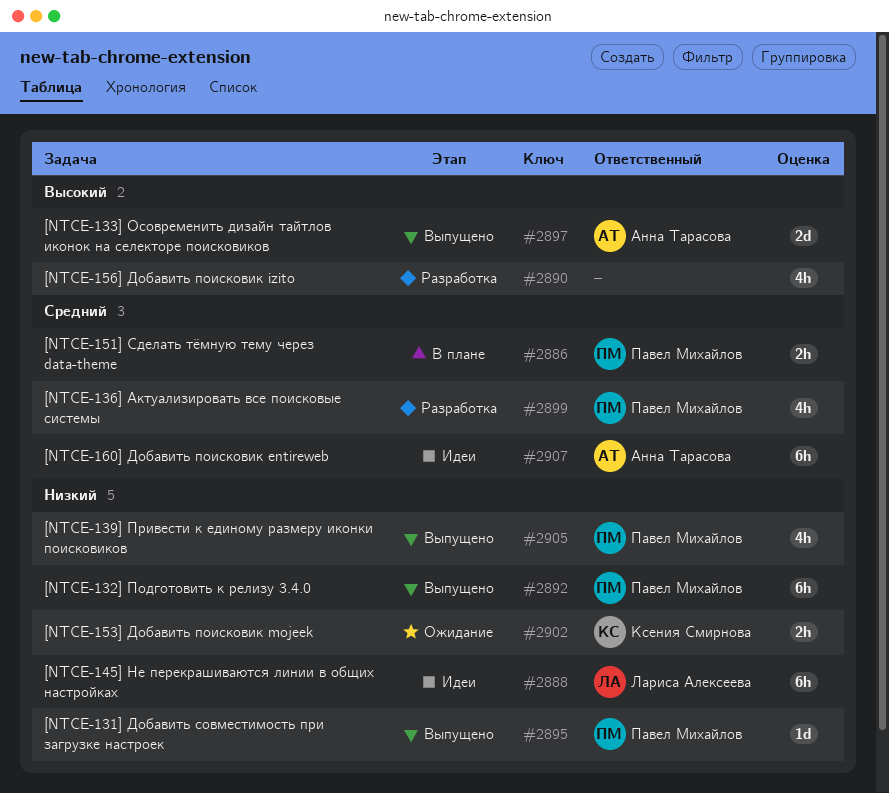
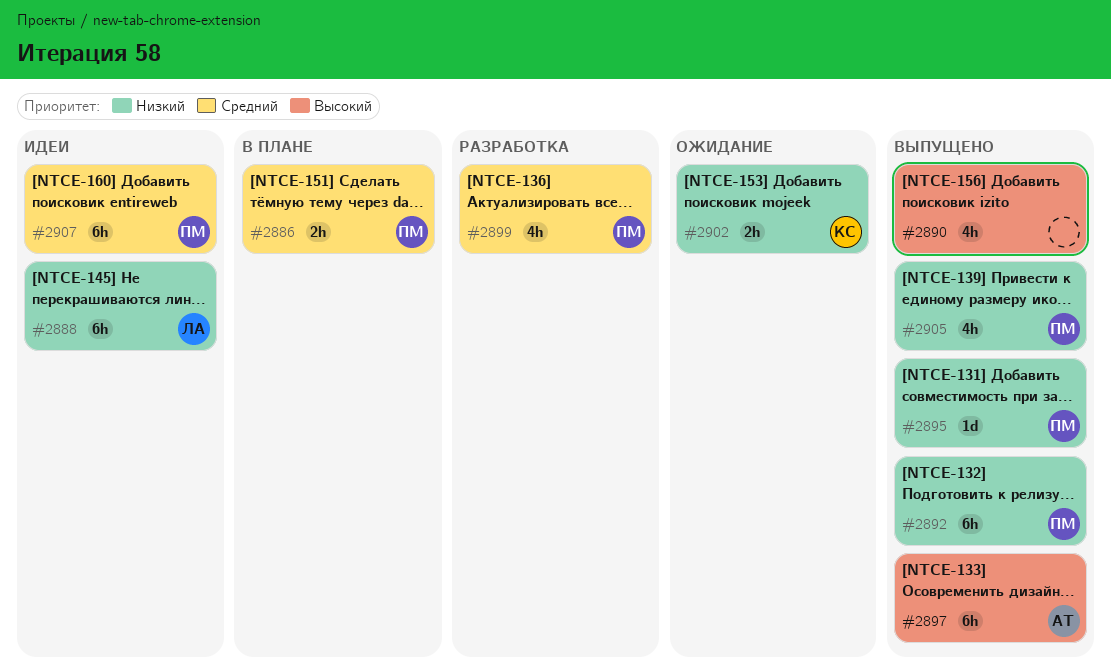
#2890, status: Разработка -> Выпущено
#2897, estimate: 2d -> 6h
#2907, owner: Анна Тарасова -> Павел Михайлов

